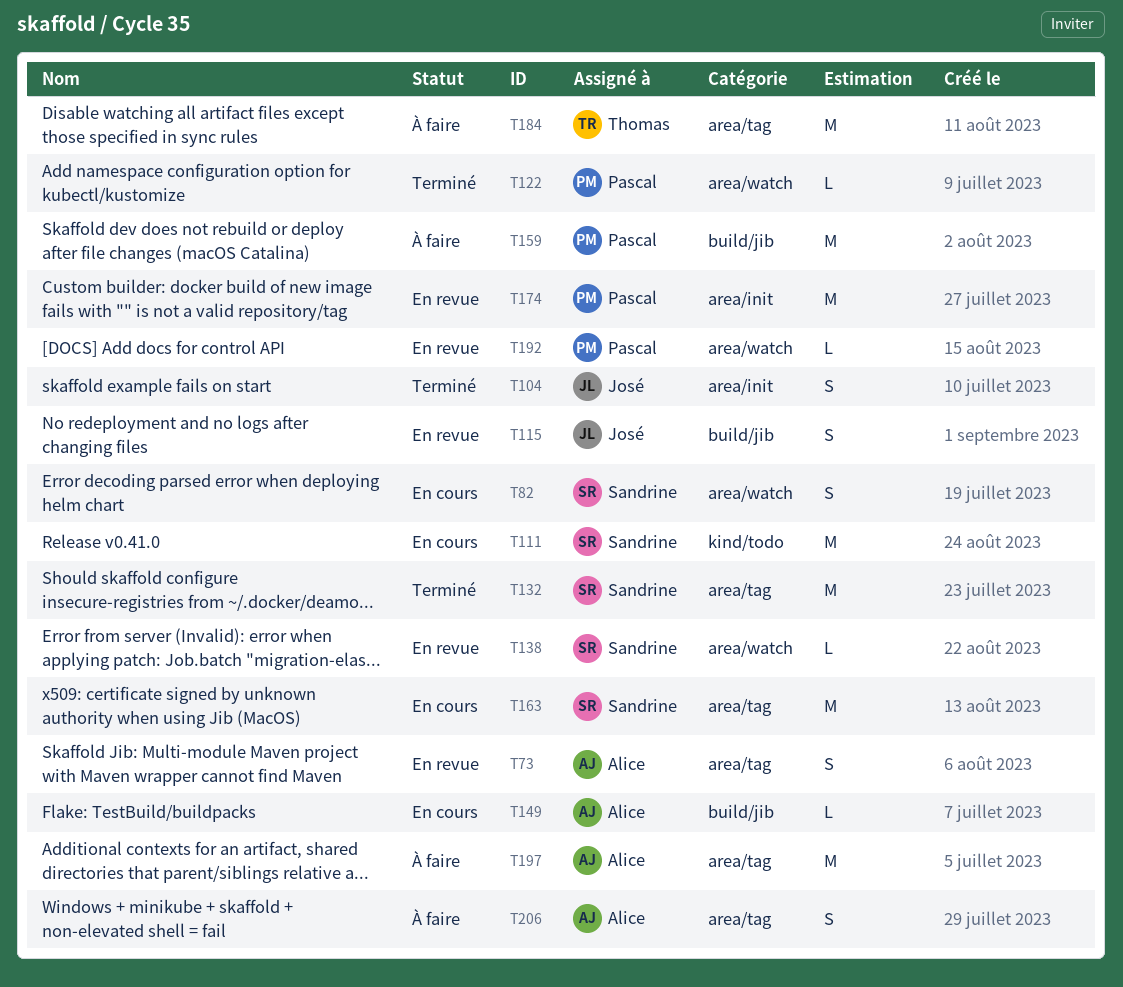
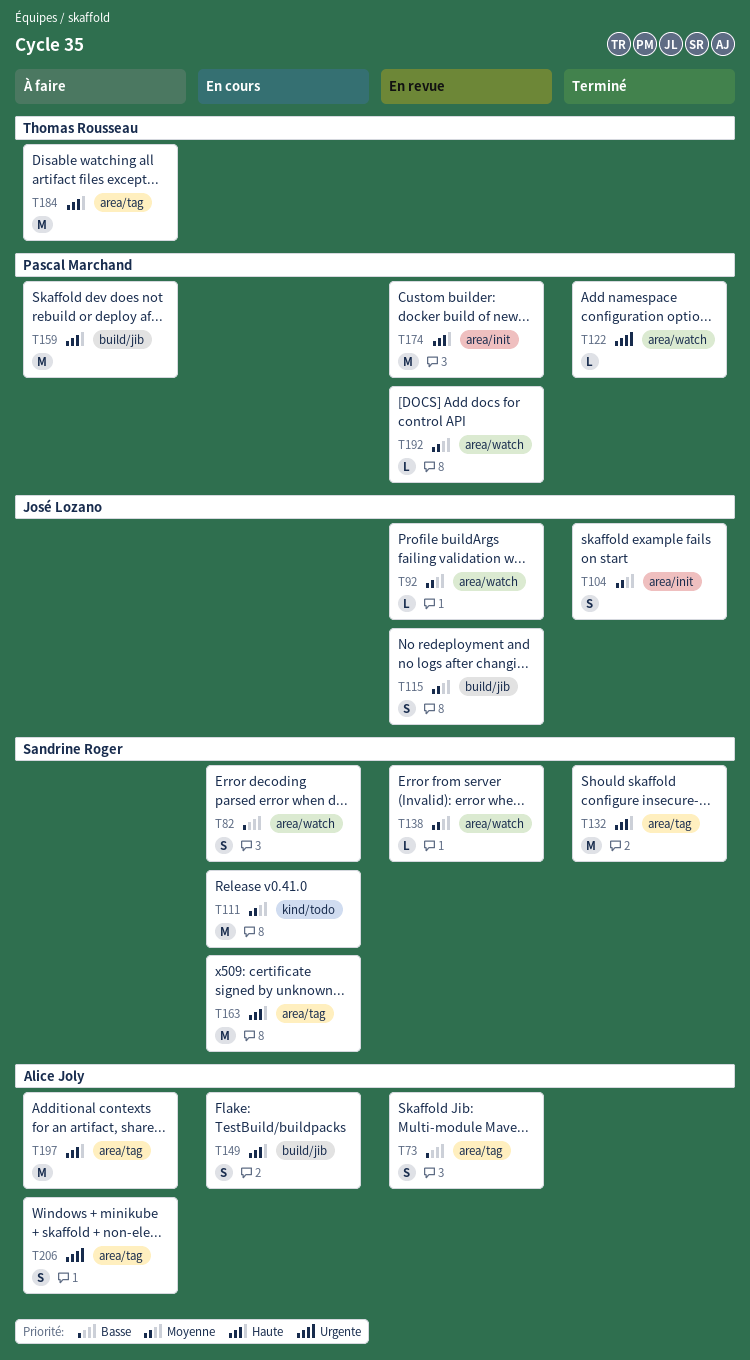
T92: none -> present
T149, estimate: L -> S

